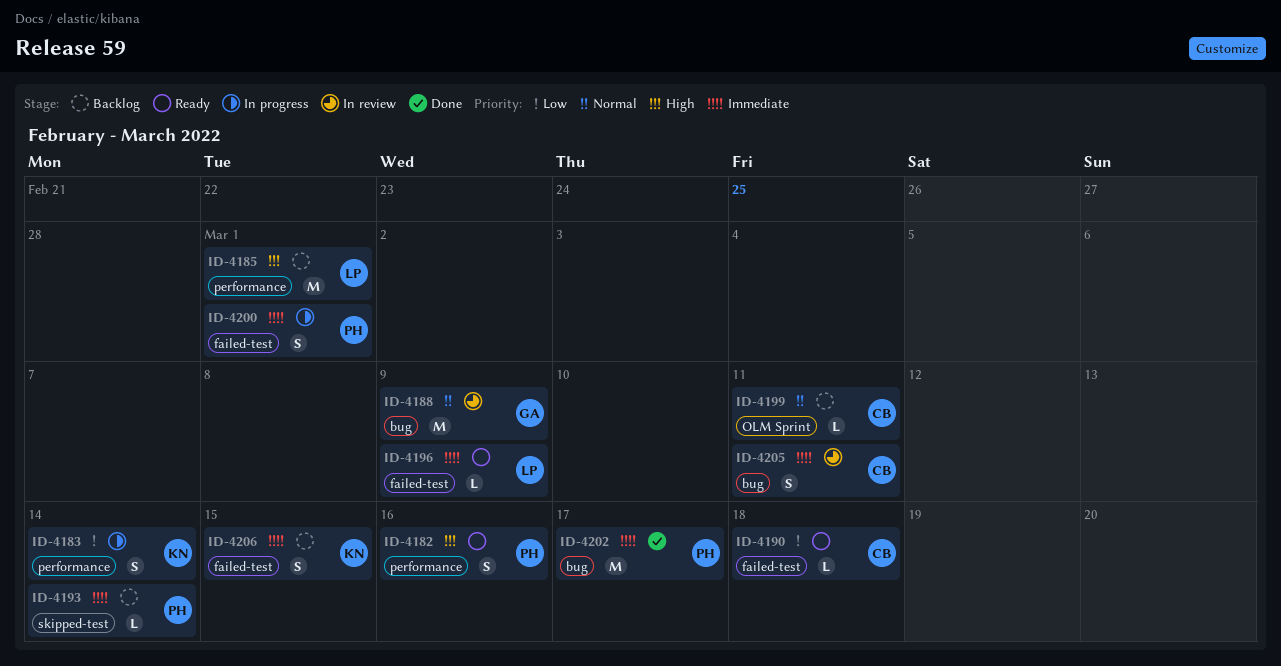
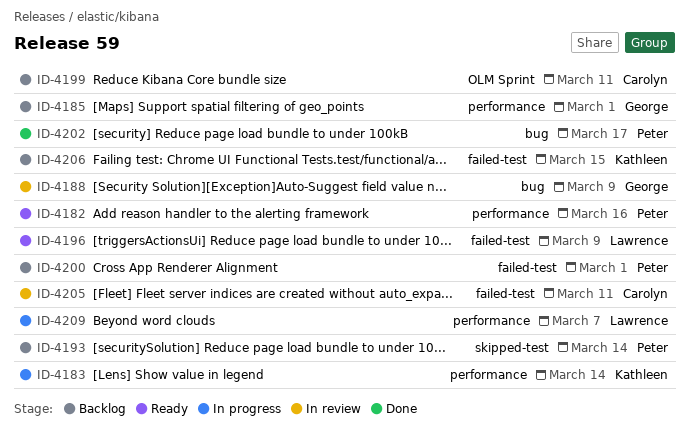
ID-4185, owner: Lawrence -> George
ID-4190: present -> none
ID-4200, status: In progress -> Backlog
ID-4205, label: bug -> failed-test
ID-4209: none -> present

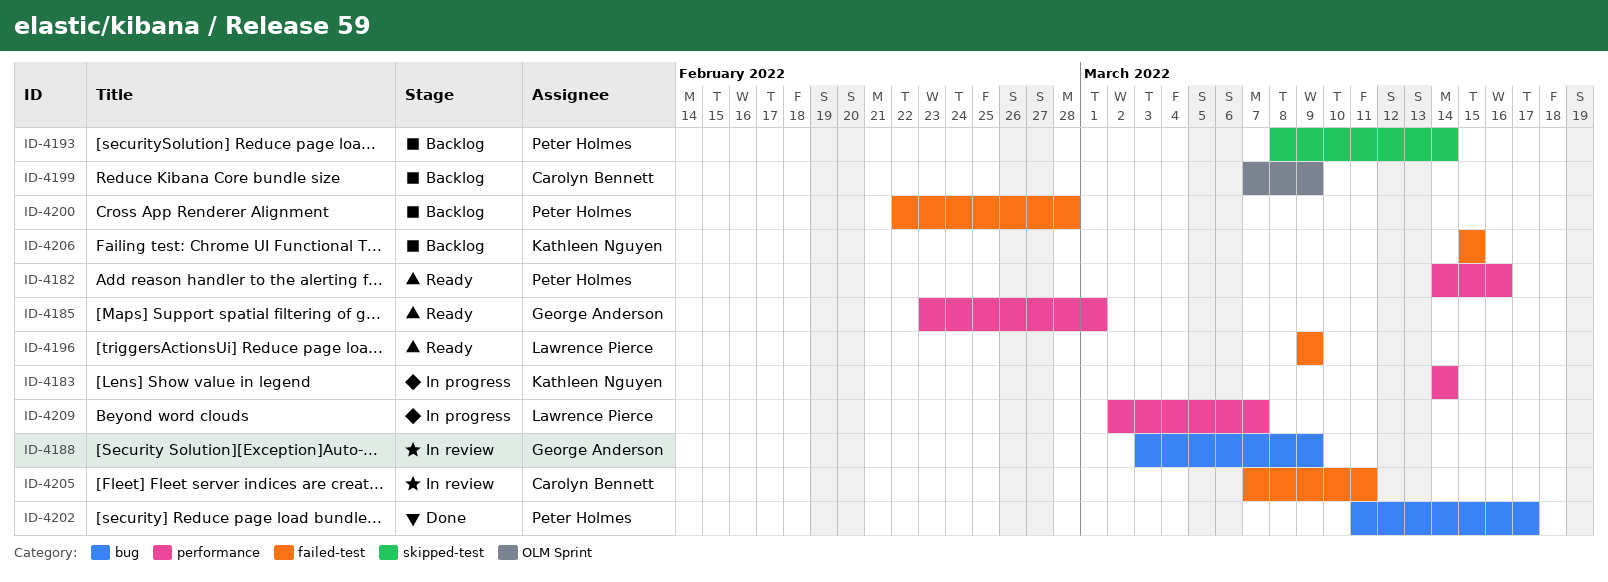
ID-4185, status: Backlog -> Ready
ID-4199, due: Mar 11 -> Mar 9
ID-4200, due: Mar 1 -> Feb 28

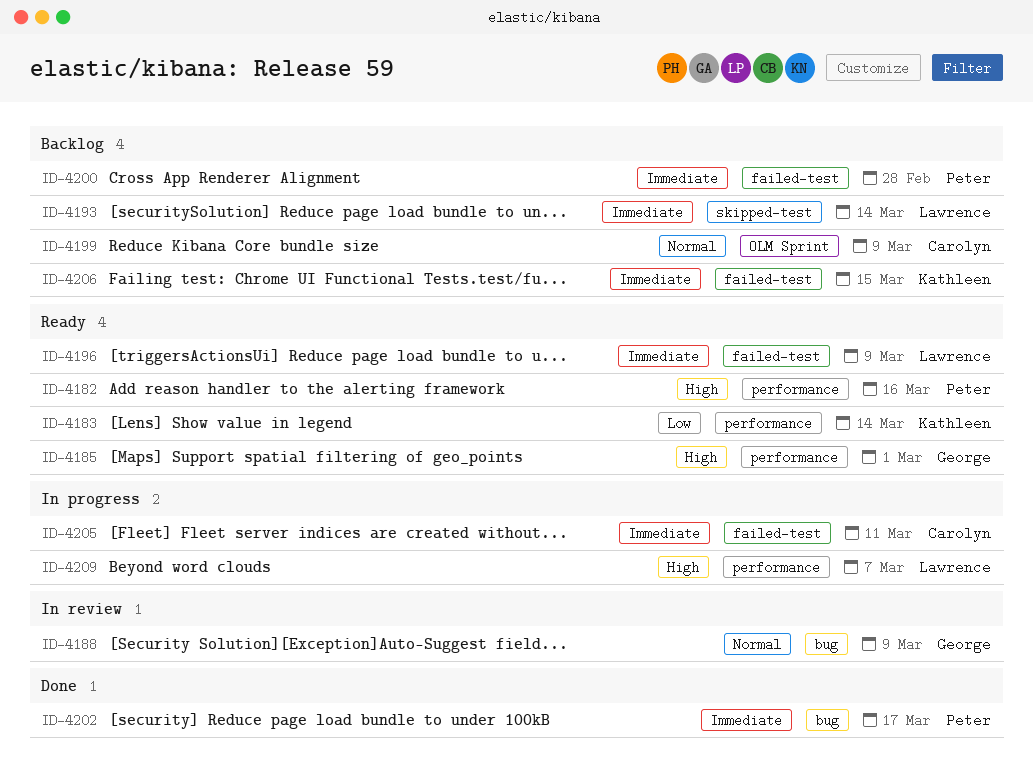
ID-4183, status: In progress -> Ready
ID-4193, owner: Peter Holmes -> Lawrence Pierce
ID-4205, status: In review -> In progress

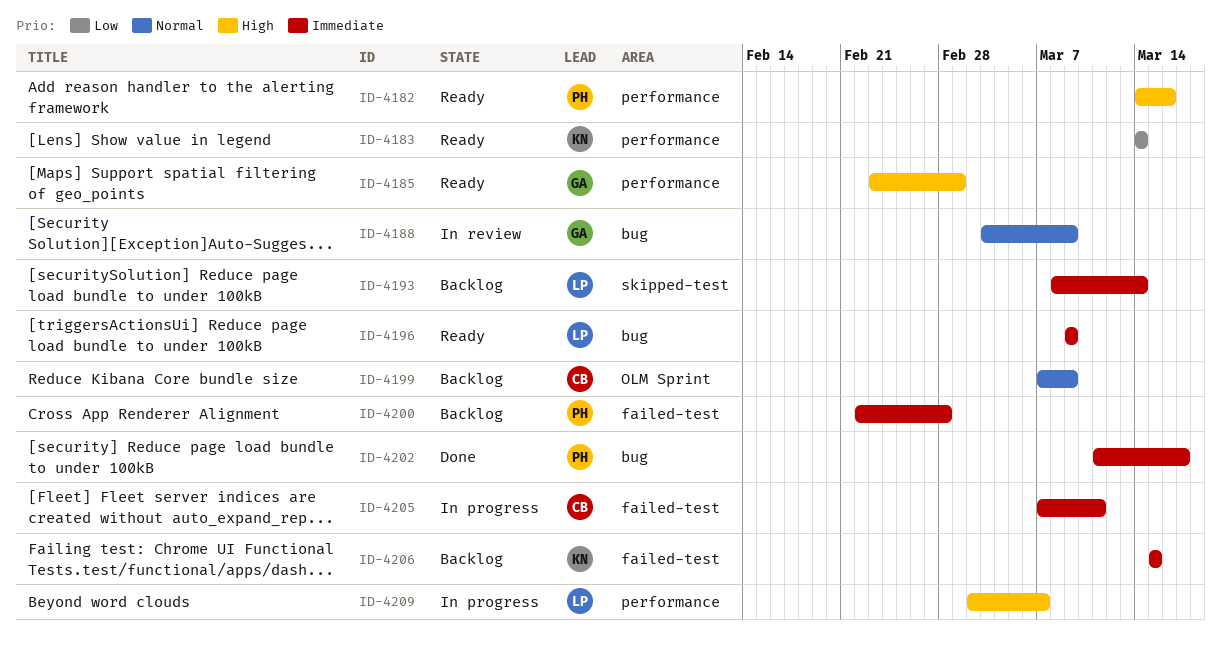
ID-4196, label: failed-test -> bug

